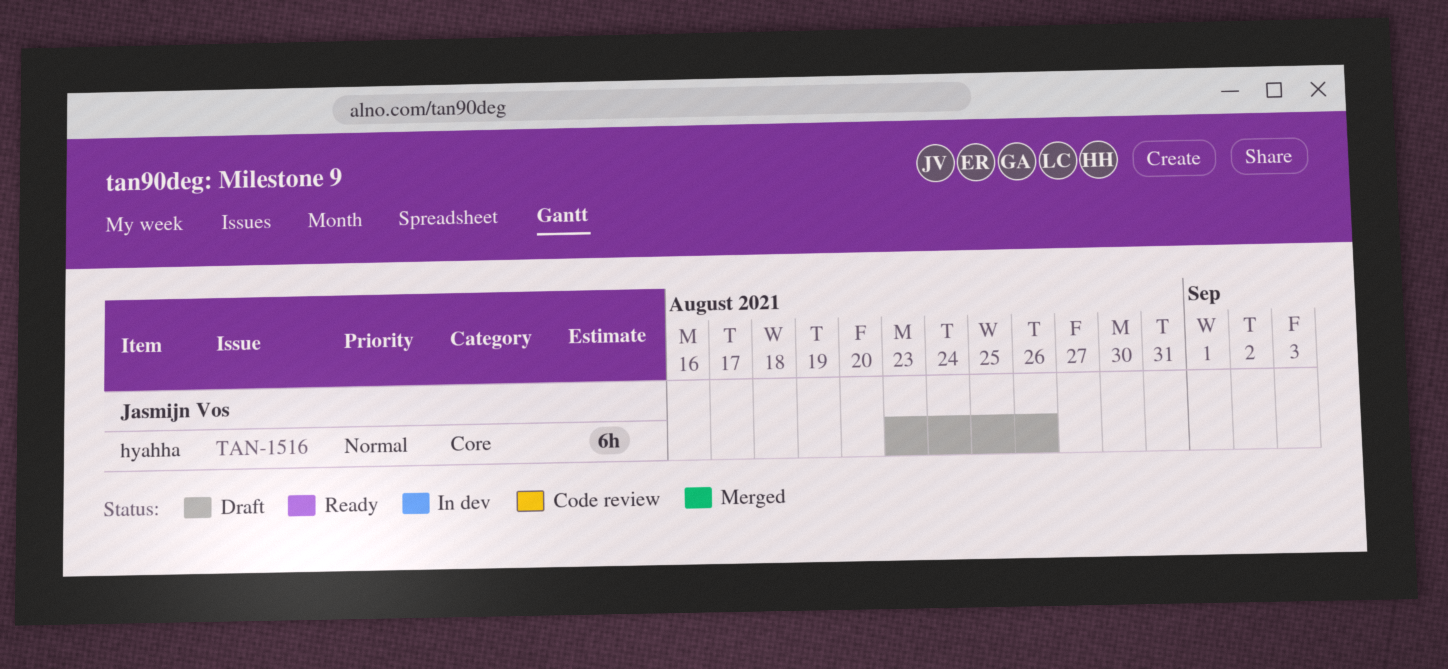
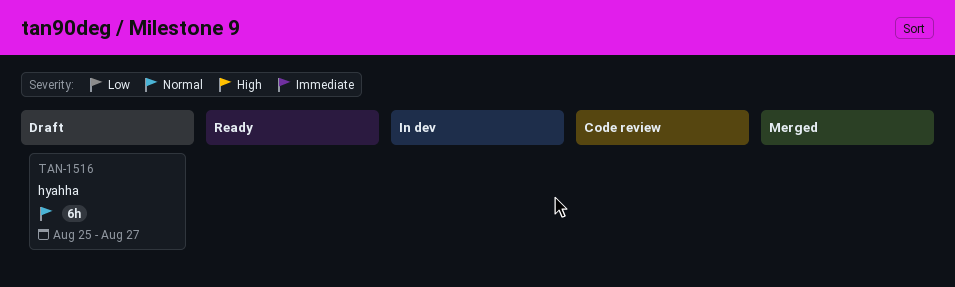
TAN-1516, start: Aug 23 -> Aug 25
TAN-1516, due: Aug 26 -> Aug 27

